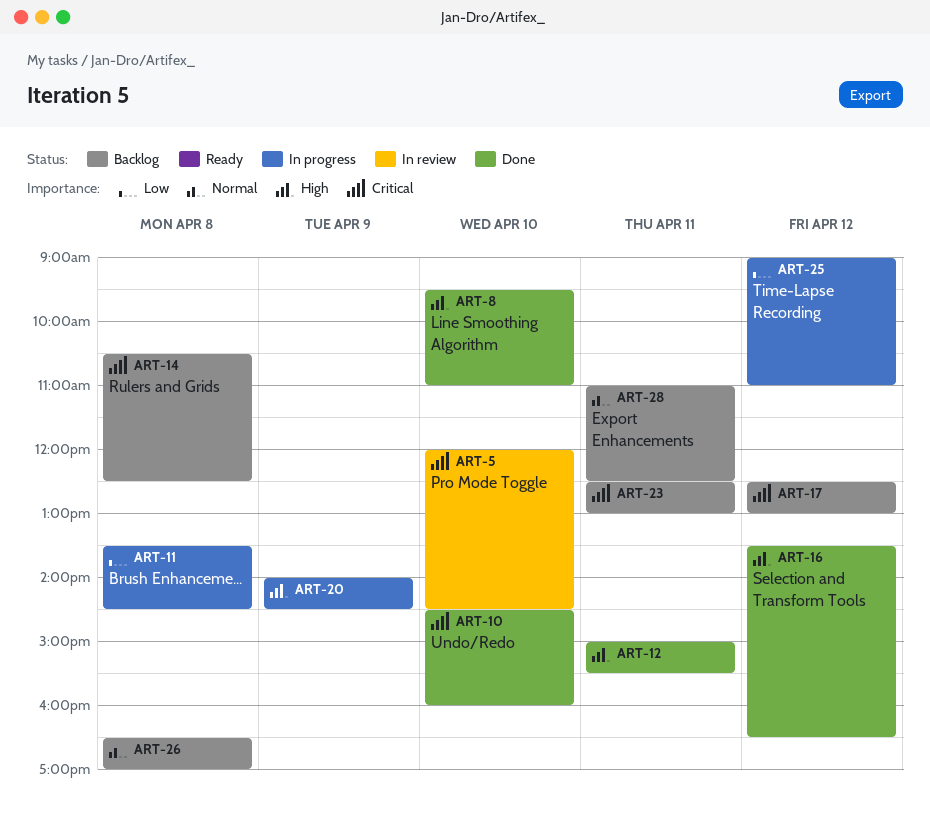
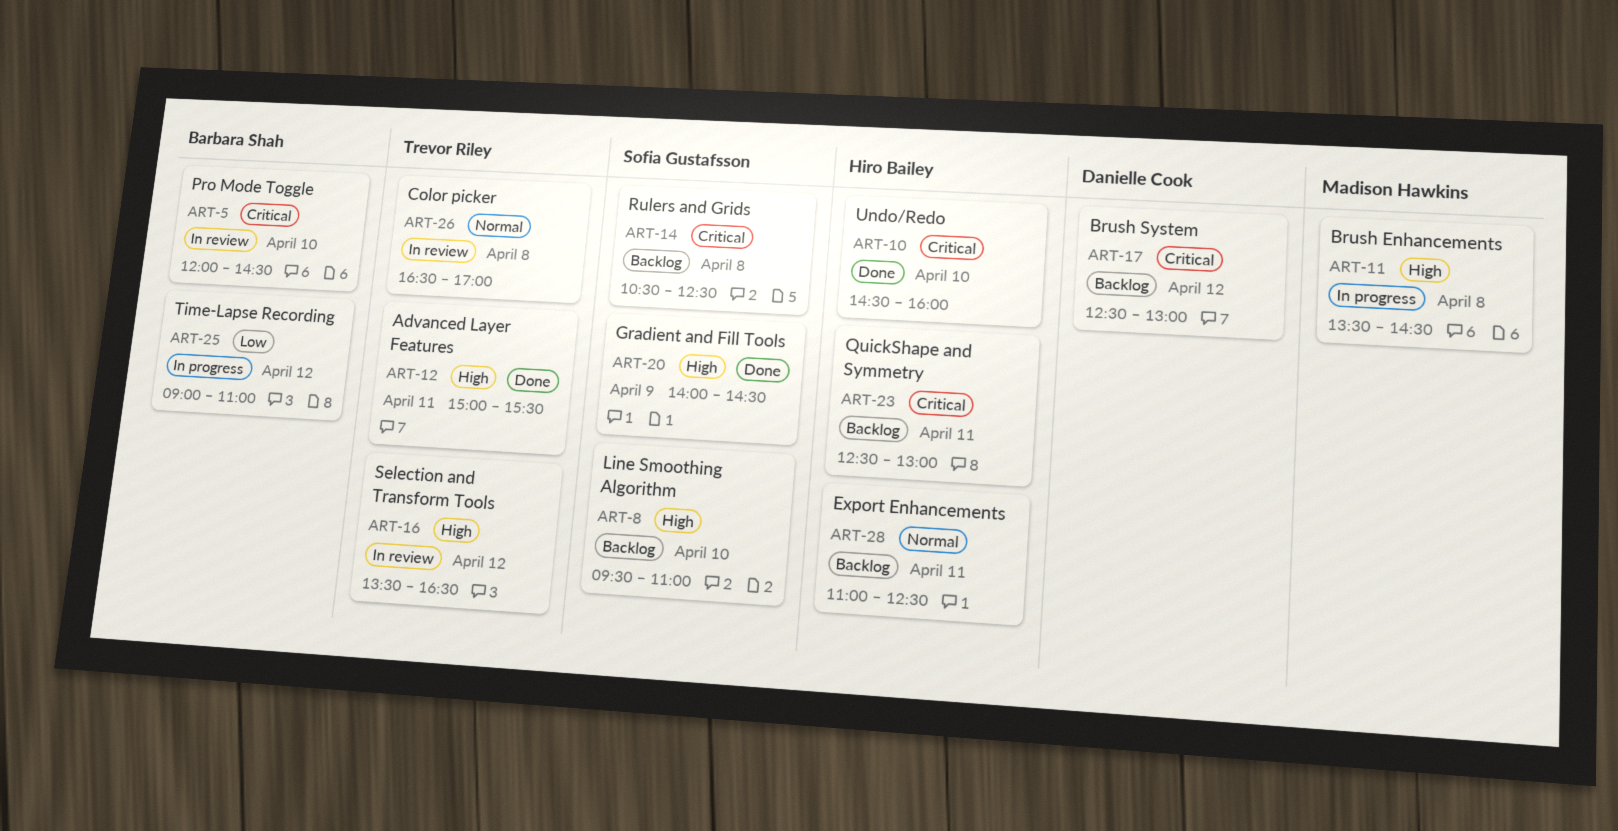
ART-8, status: Done -> Backlog
ART-11, priority: Low -> High
ART-16, status: Done -> In review
ART-20, status: In progress -> Done
ART-26, status: Backlog -> In review

